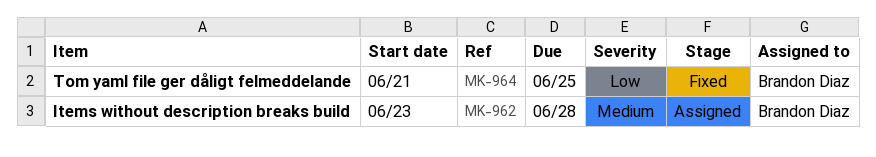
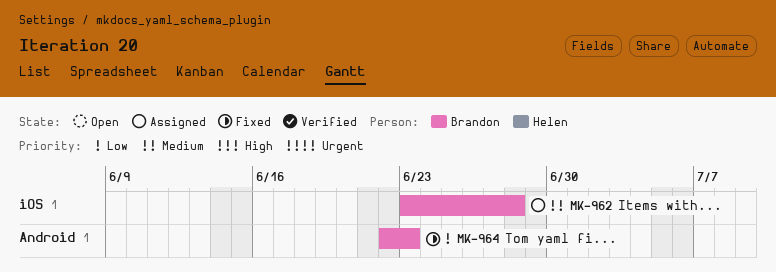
MK-964, start: Jun 21 -> Jun 22
MK-964, due: Jun 25 -> Jun 23

